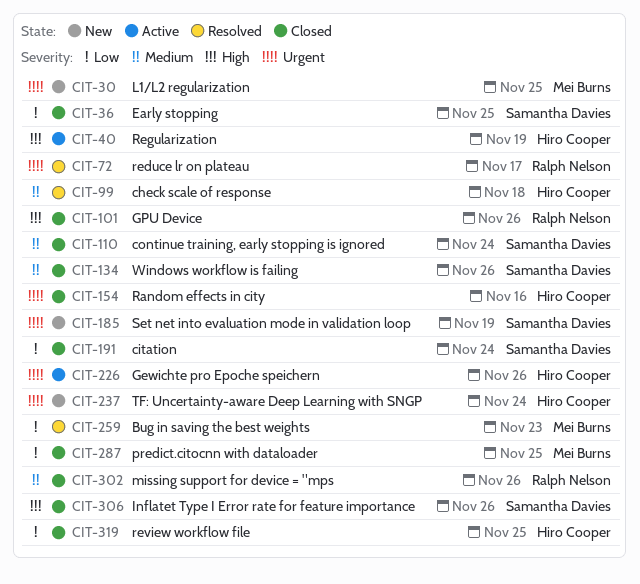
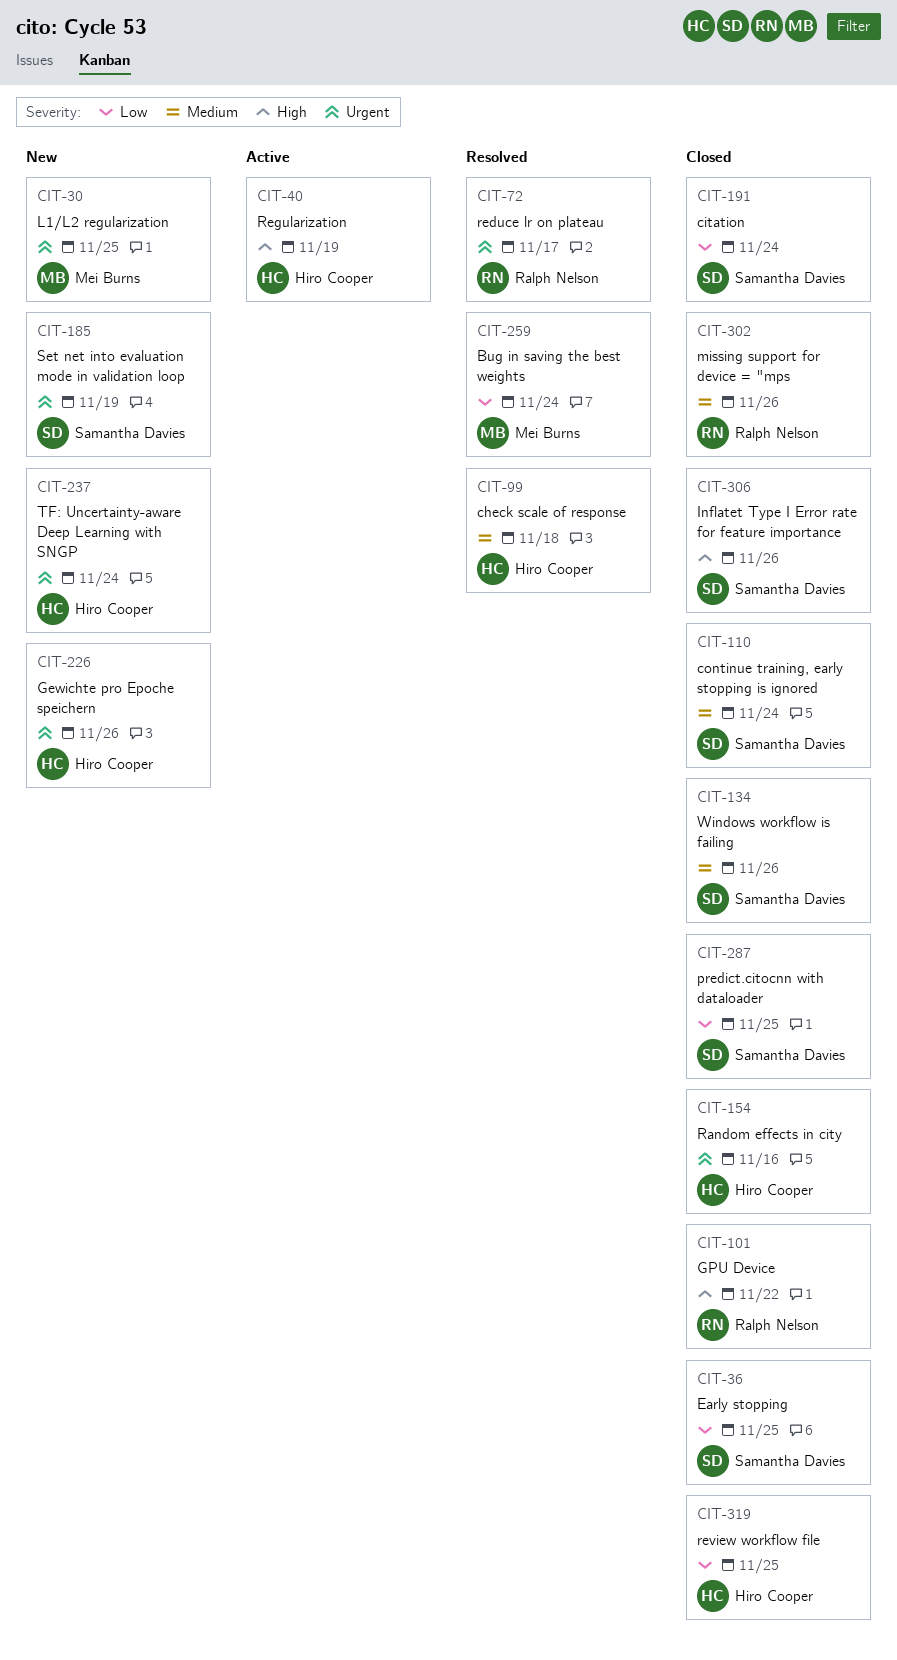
CIT-101, due: Nov 26 -> Nov 22
CIT-226, status: Active -> New
CIT-259, due: Nov 23 -> Nov 24
CIT-287, owner: Mei Burns -> Samantha Davies

